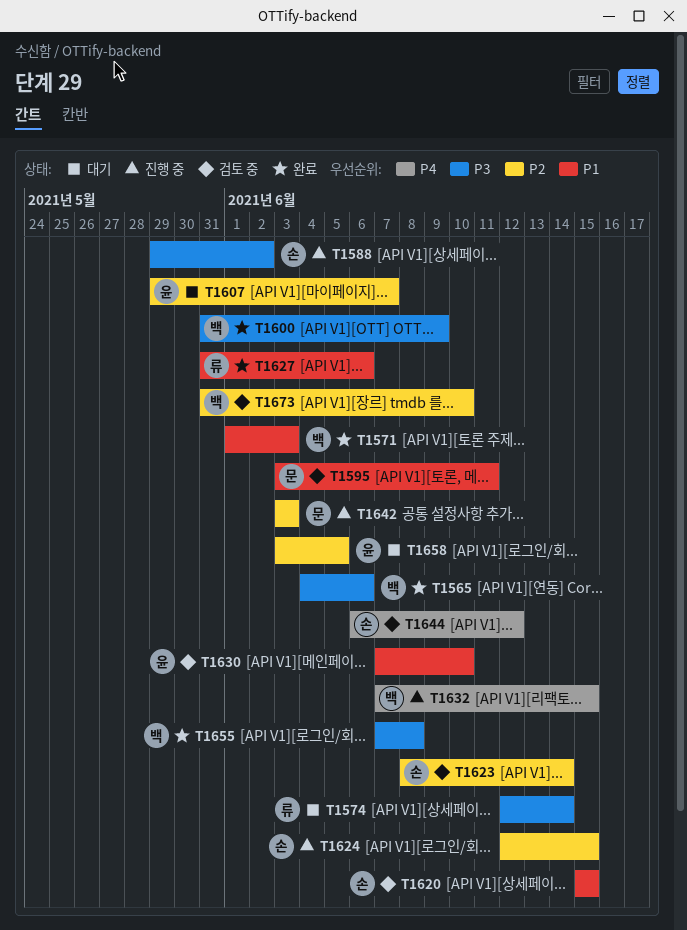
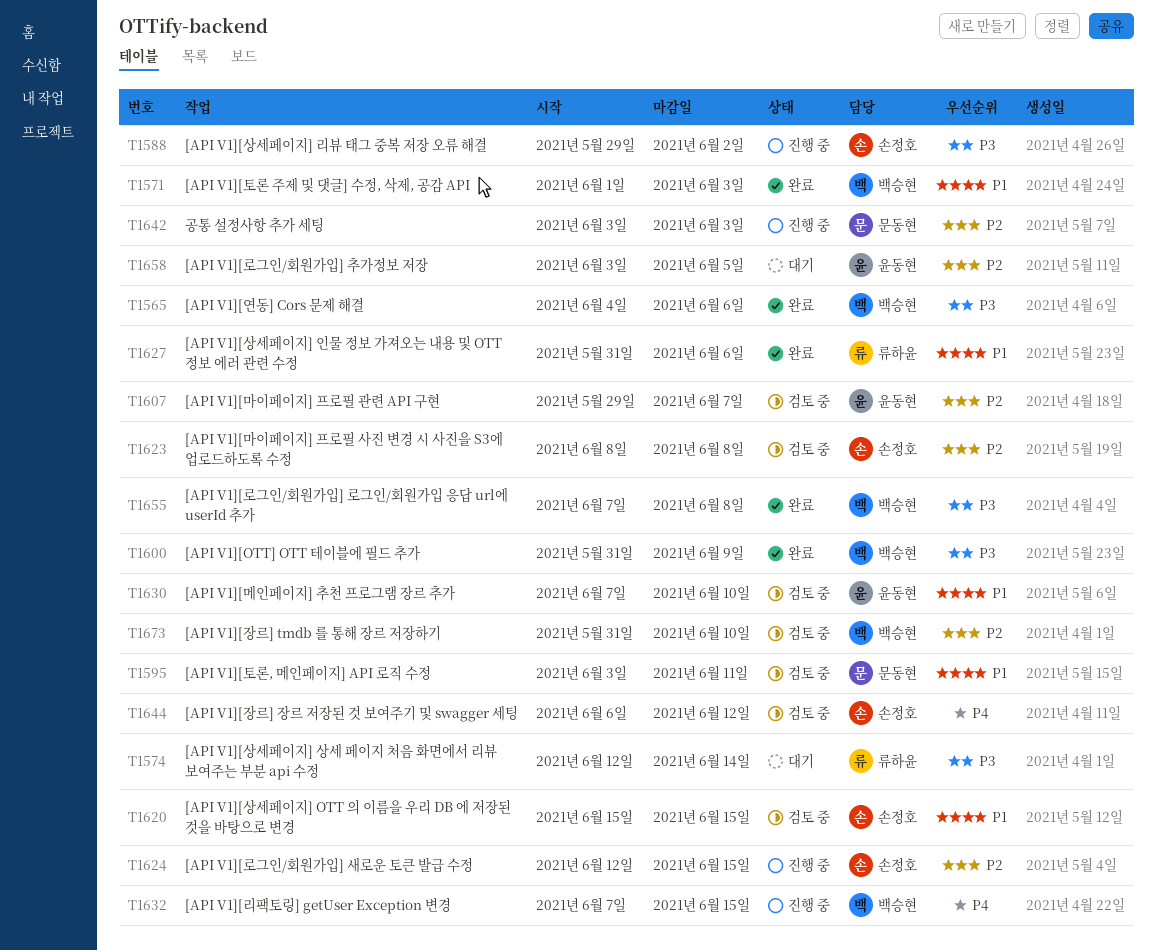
T1607, status: 대기 -> 검토 중
T1623, due: Jun 14 -> Jun 8

